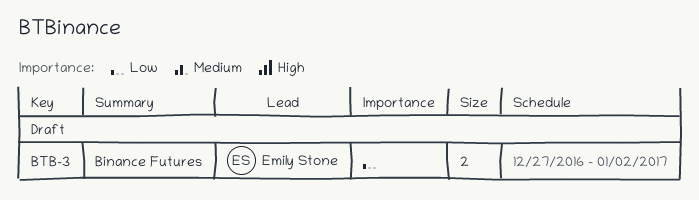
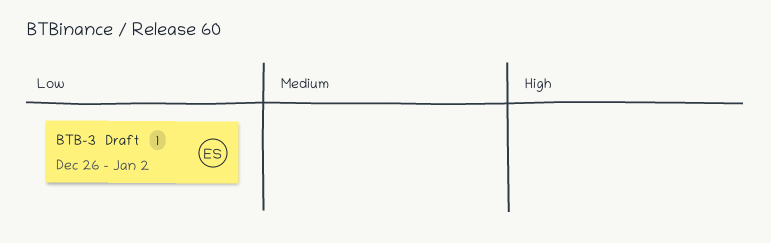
BTB-3, estimate: 2 -> 1
BTB-3, start: Dec 27 -> Dec 26

